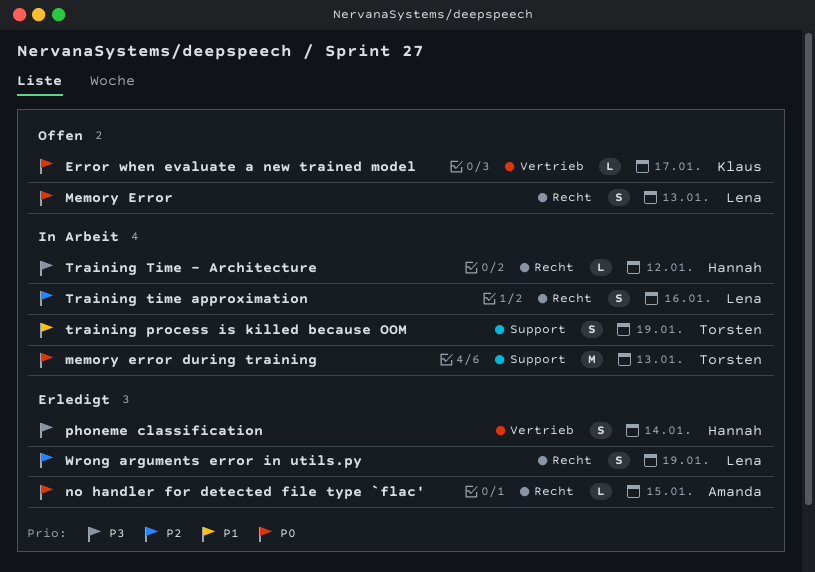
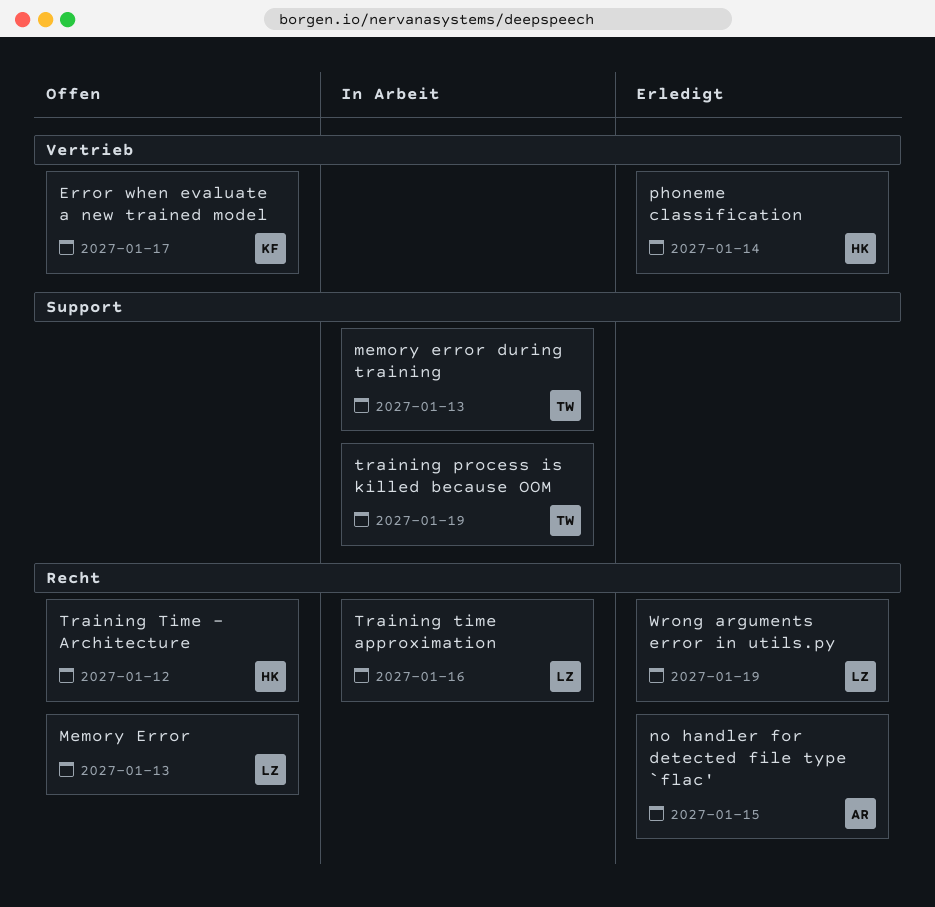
Training Time - Architecture, status: In Arbeit -> Offen

